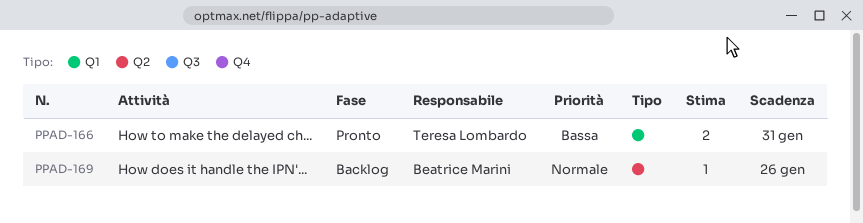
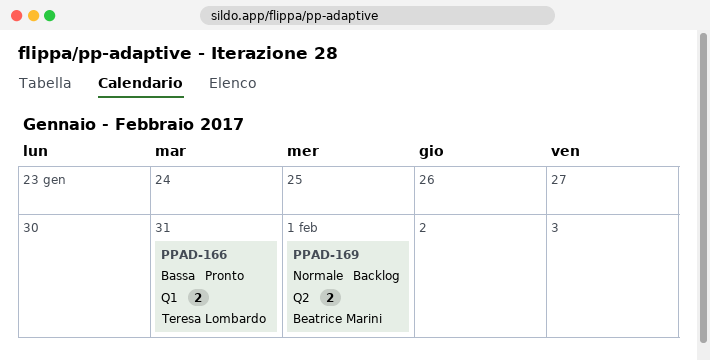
PPAD-169, estimate: 1 -> 2
PPAD-169, due: Jan 26 -> Feb 1

